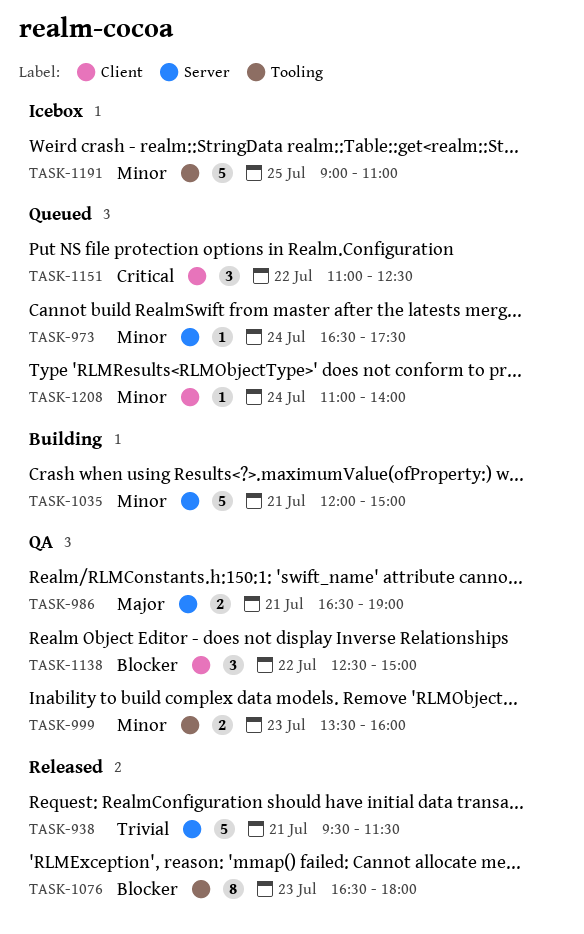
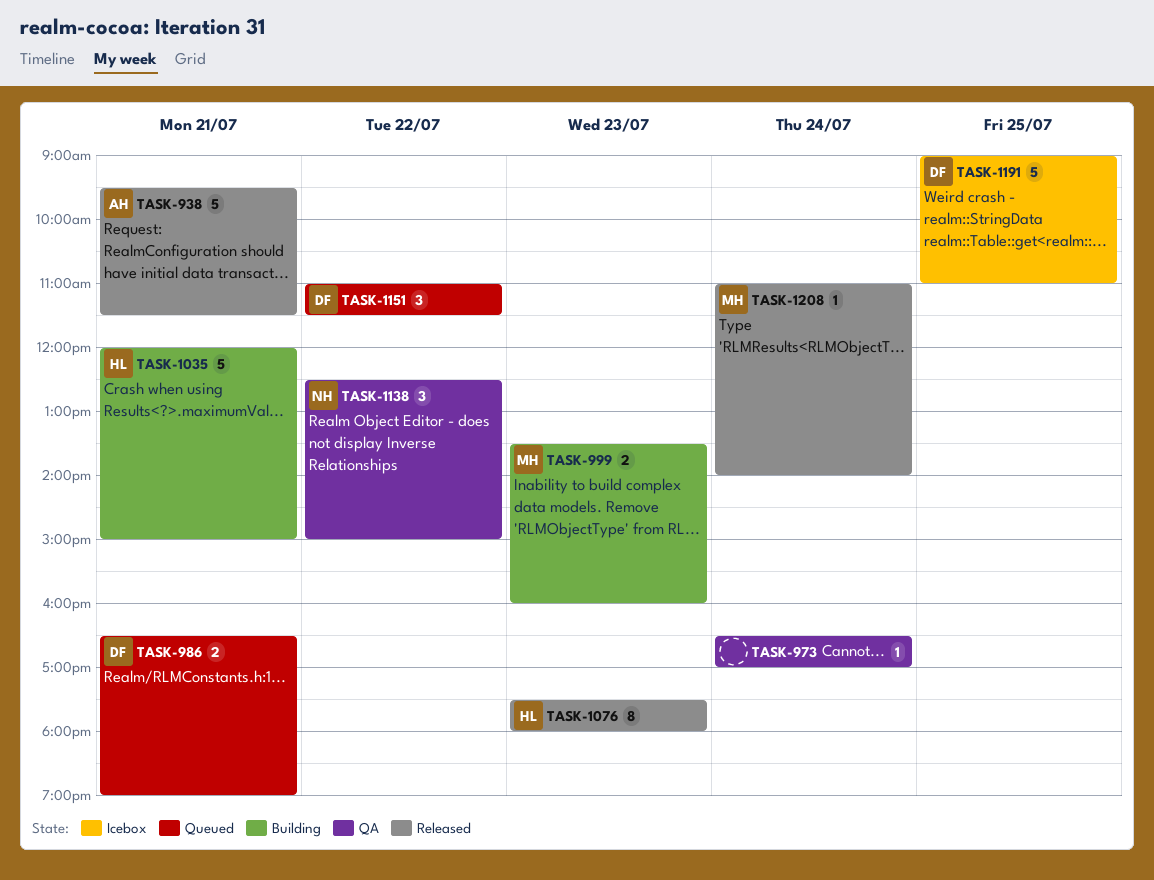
TASK-973, status: Queued -> QA
TASK-973, ends: 17:30 -> 17:00
TASK-986, status: QA -> Queued
TASK-999, status: QA -> Building
TASK-1076, begins: 16:30 -> 17:30
TASK-1151, ends: 12:30 -> 11:30
TASK-1208, status: Queued -> Released

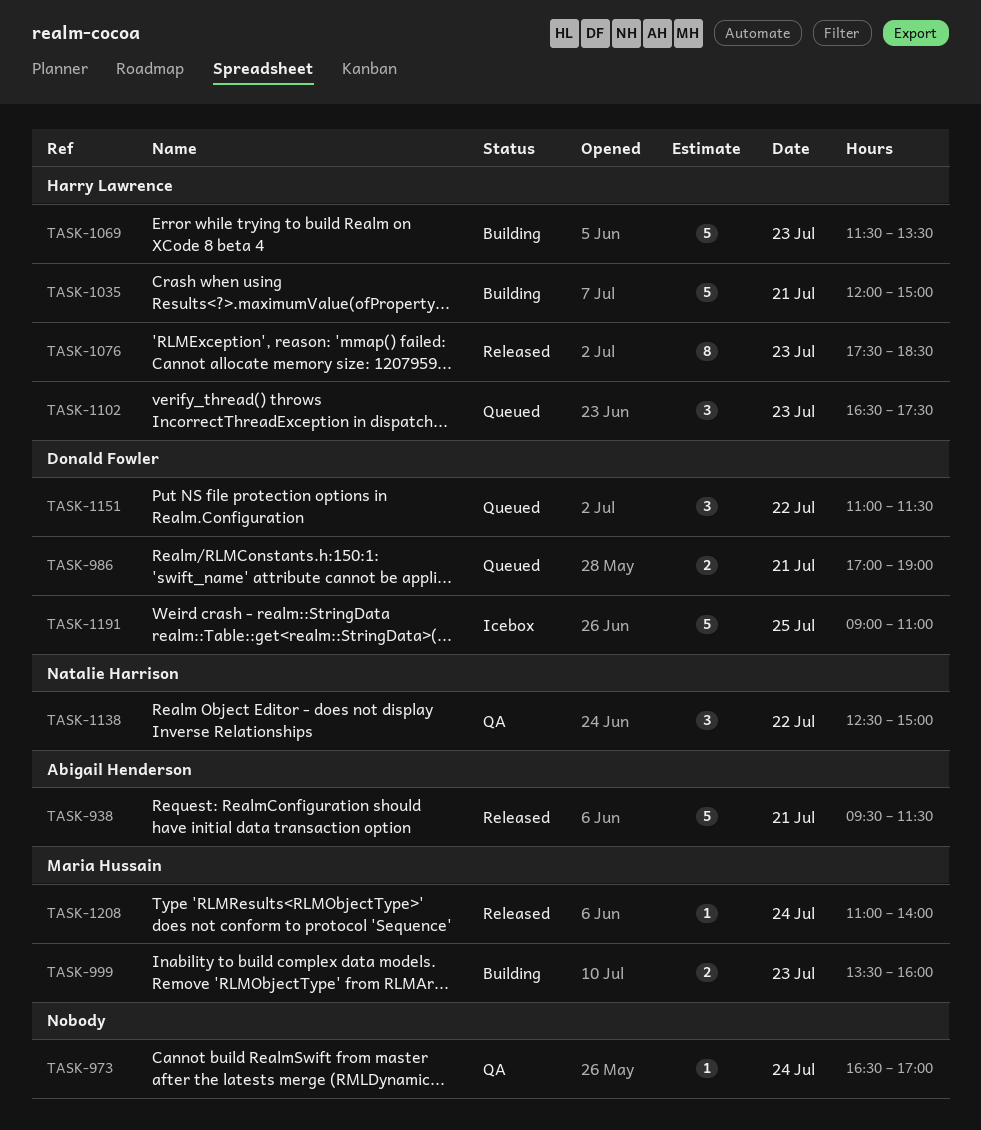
TASK-986, begins: 16:30 -> 17:00
TASK-1069: none -> present
TASK-1076, ends: 18:00 -> 18:30
TASK-1102: none -> present

